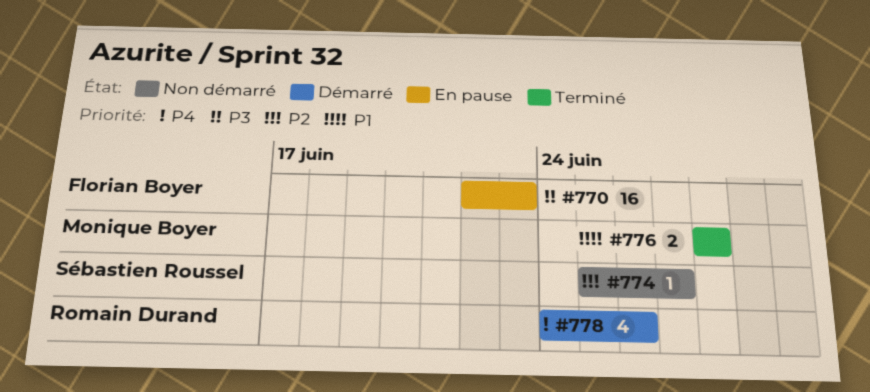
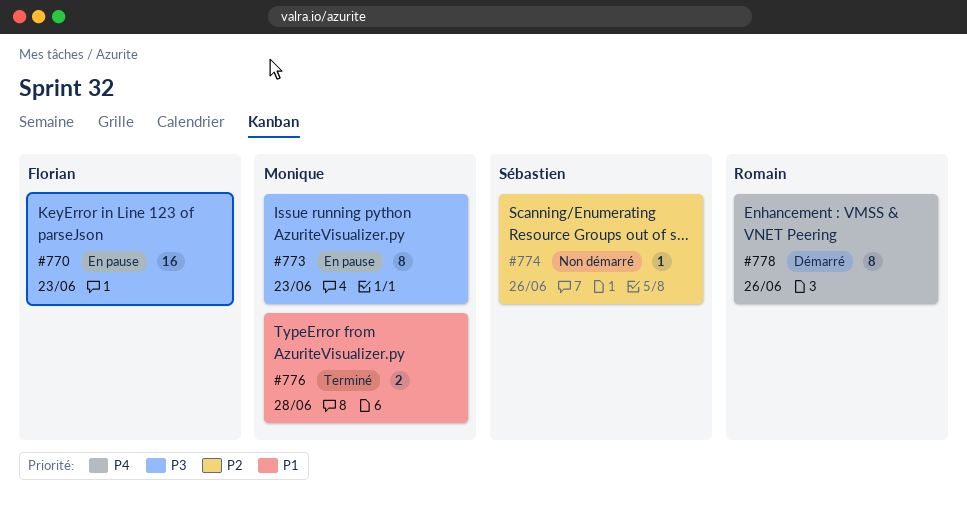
#773: none -> present
#774, due: Jun 27 -> Jun 26
#778, estimate: 4 -> 8

